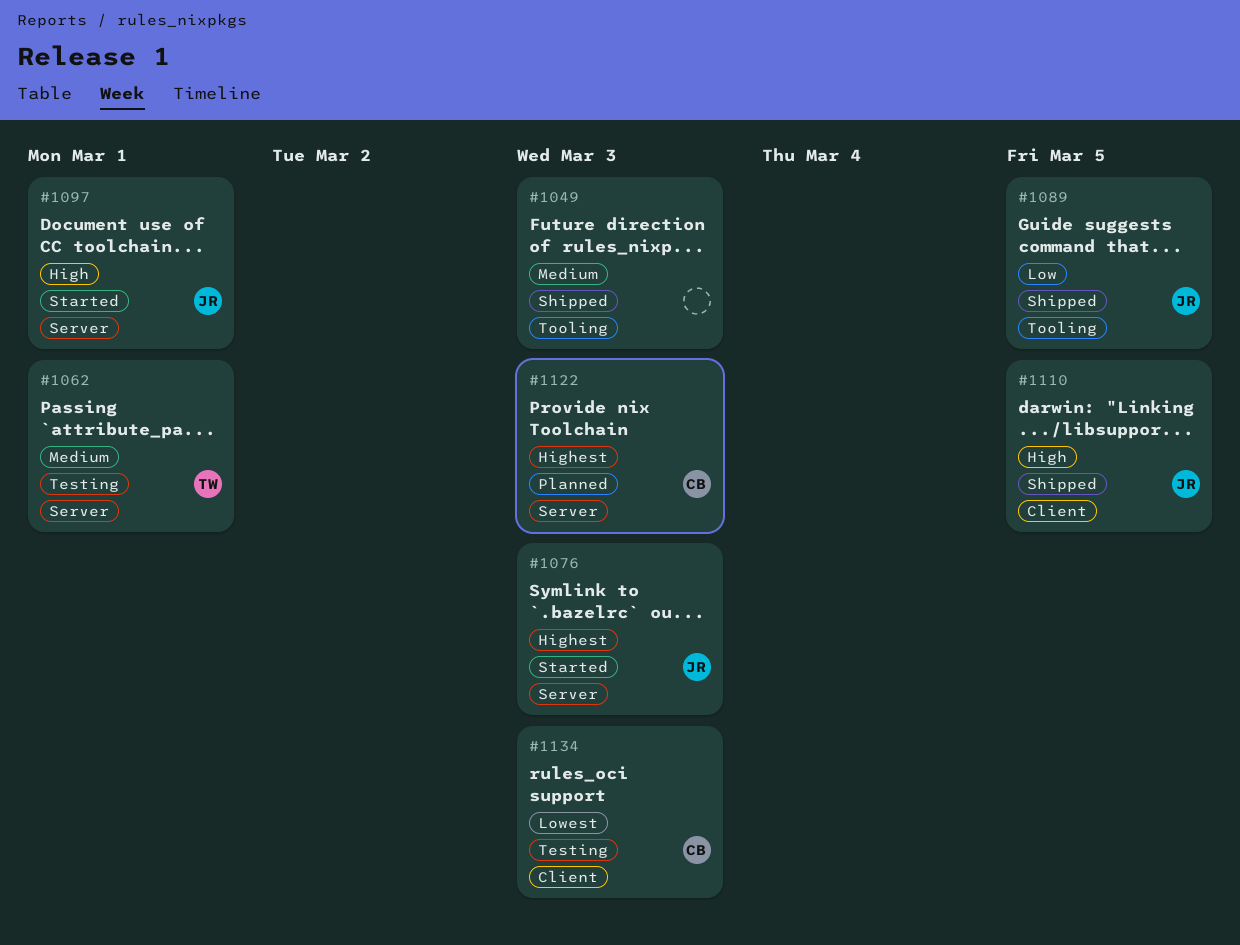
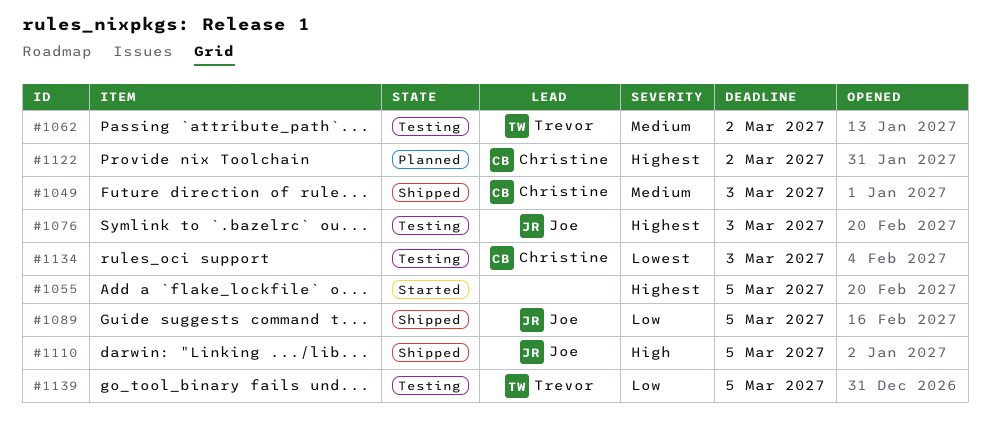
#1049, owner: none -> Christine
#1055: none -> present
#1062, due: Mar 1 -> Mar 2
#1076, status: Started -> Testing
#1097: present -> none
#1122, due: Mar 3 -> Mar 2
#1139: none -> present

